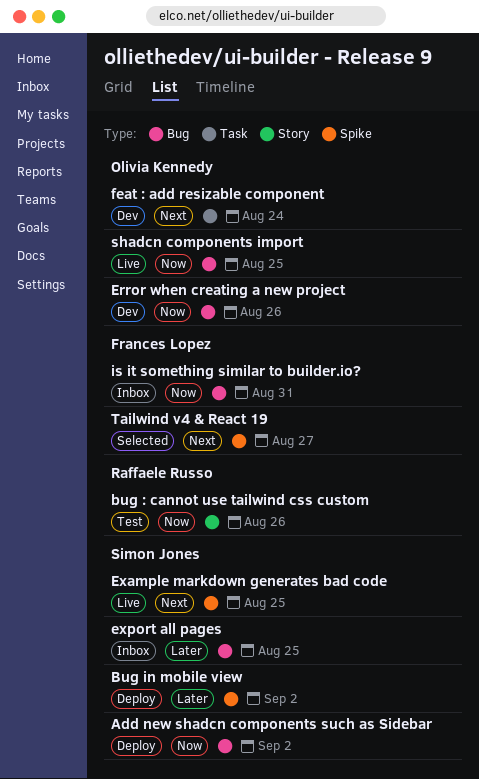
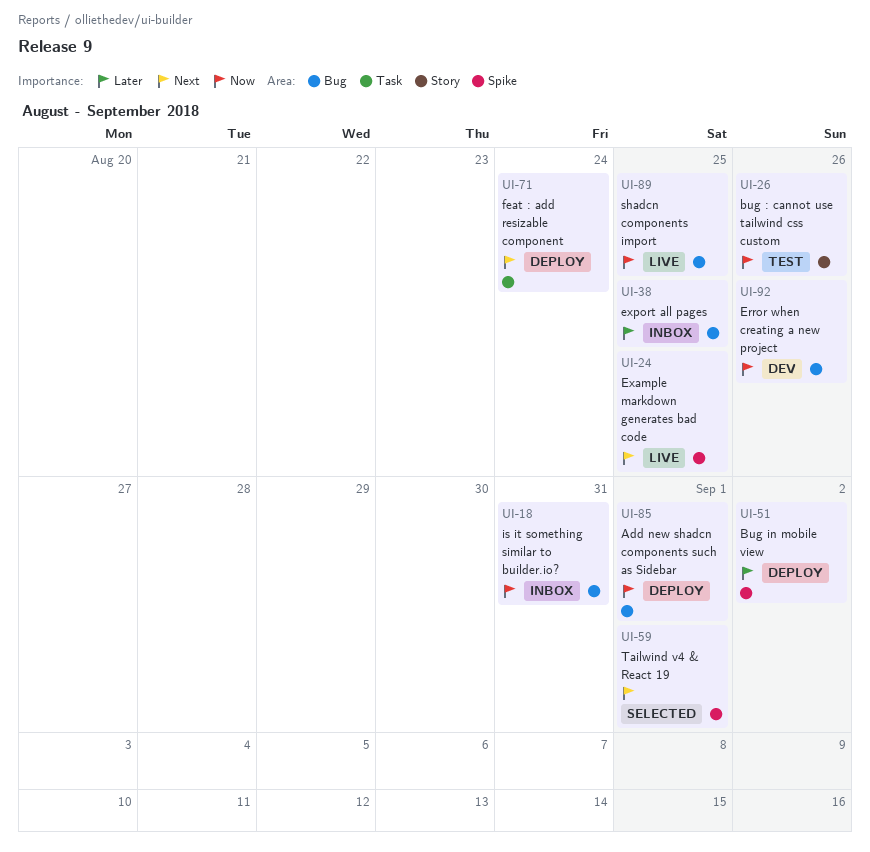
Add new shadcn components such as Sidebar, due: Sep 2 -> Sep 1
feat : add resizable component, status: Dev -> Deploy
Tailwind v4 & React 19, due: Aug 27 -> Sep 1

